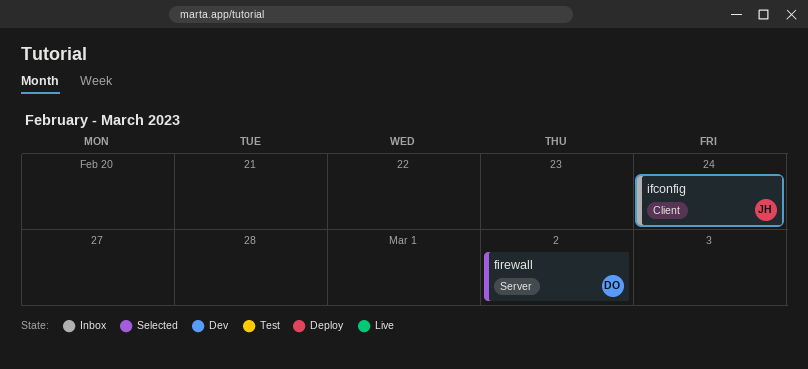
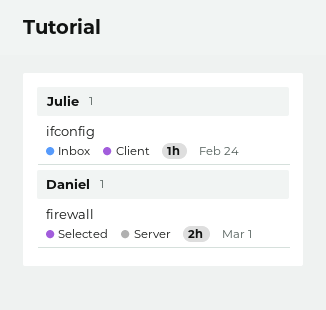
firewall, due: Mar 2 -> Mar 1

